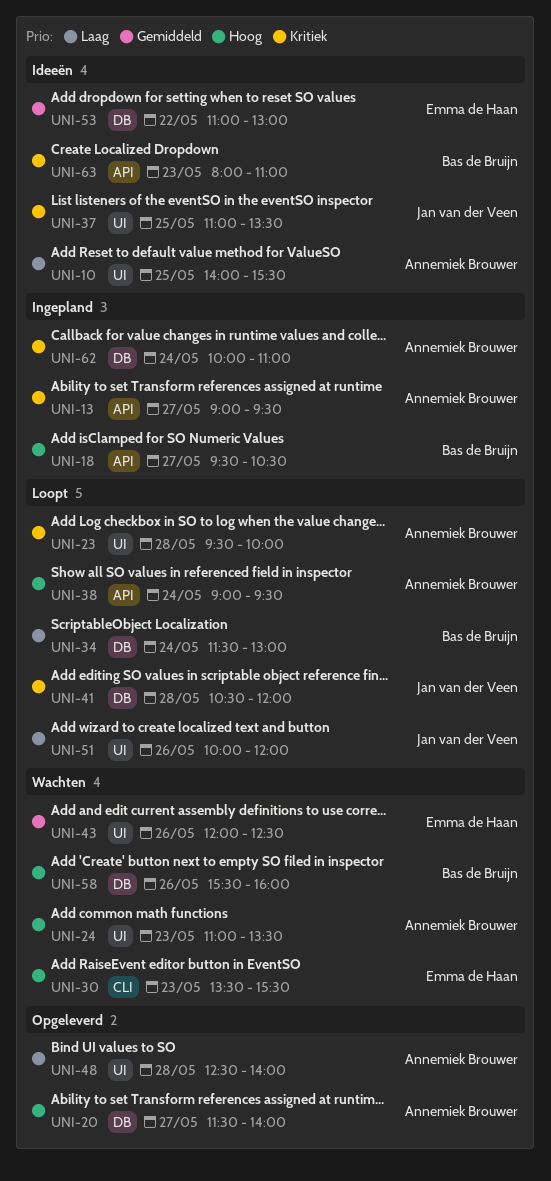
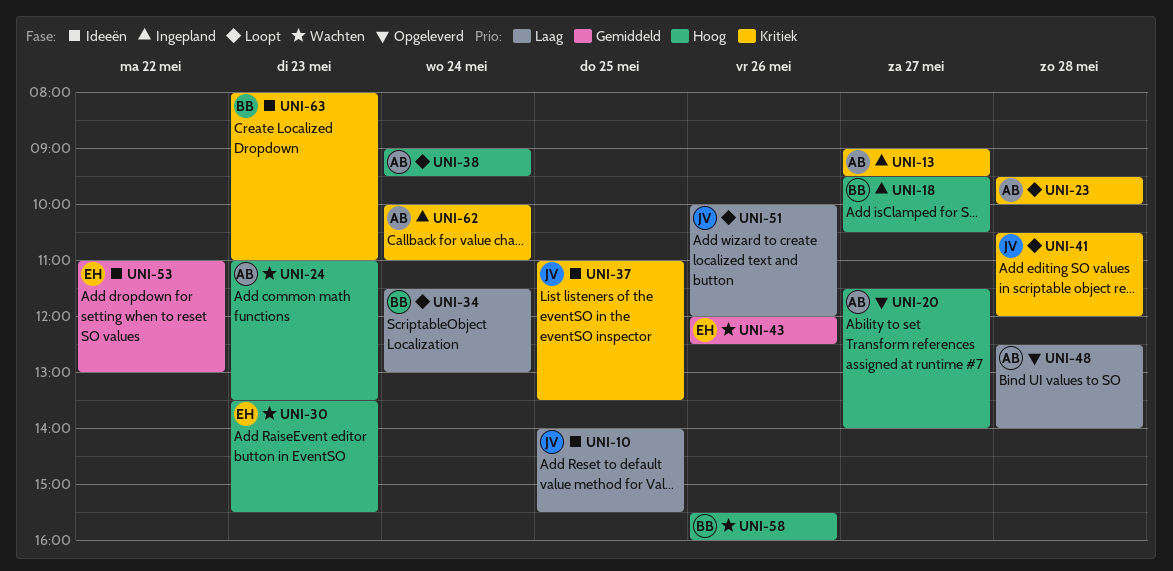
UNI-10, owner: Annemiek Brouwer -> Jan van der Veen

